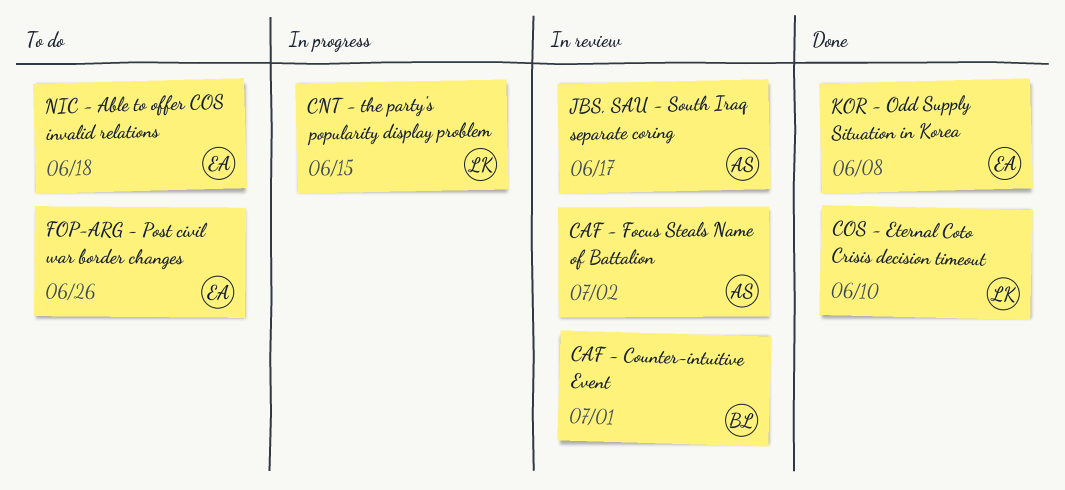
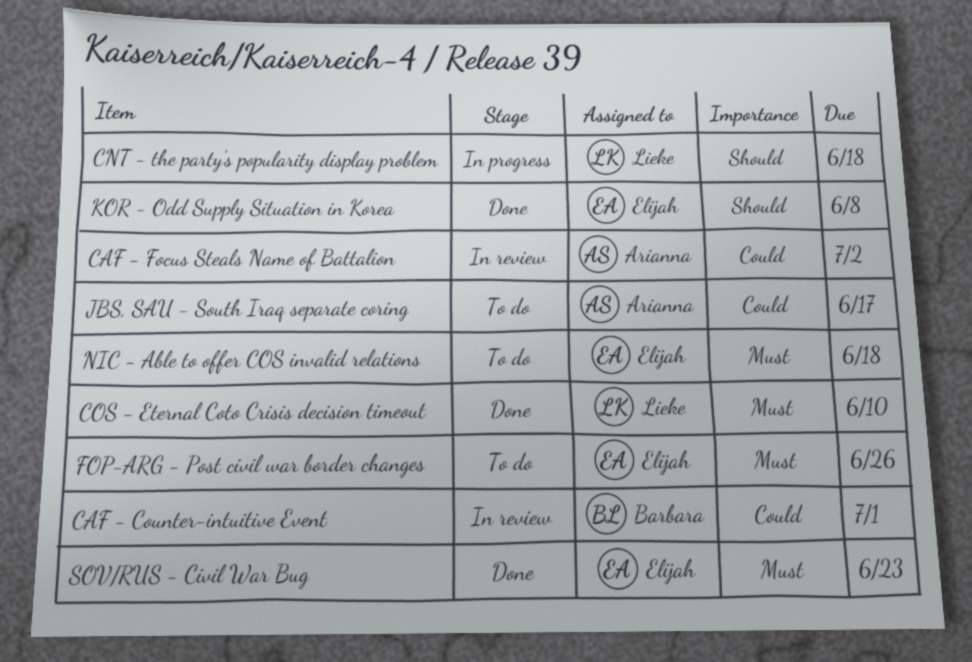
CNT - the party's popularity display problem, due: Jun 15 -> Jun 18
JBS, SAU - South Iraq separate coring, status: In review -> To do
SOV/RUS - Civil War Bug: none -> present

